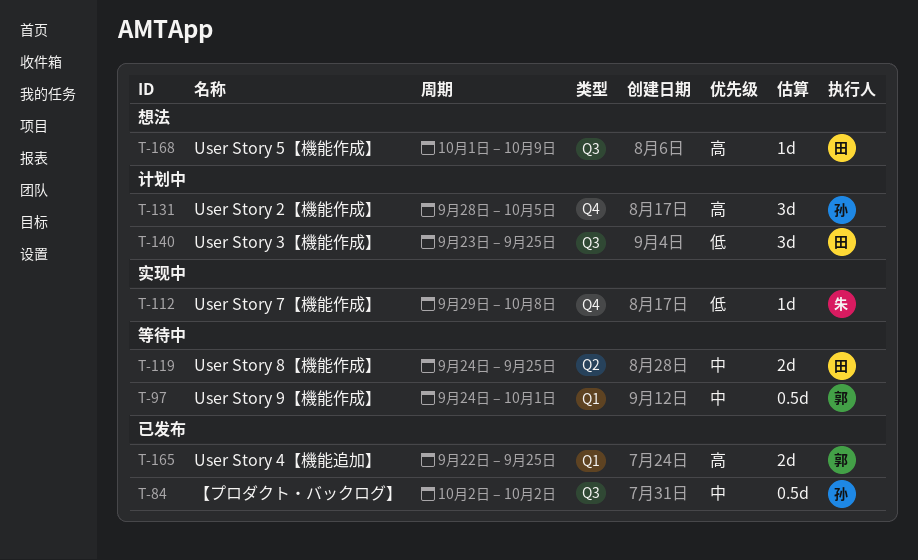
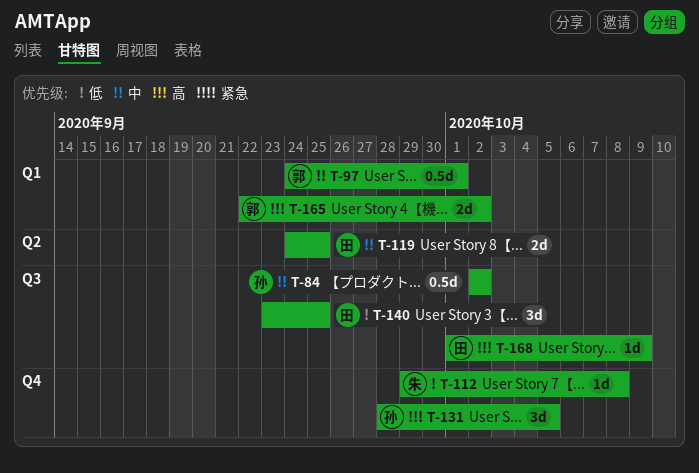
T-165, due: Sep 25 -> Oct 2

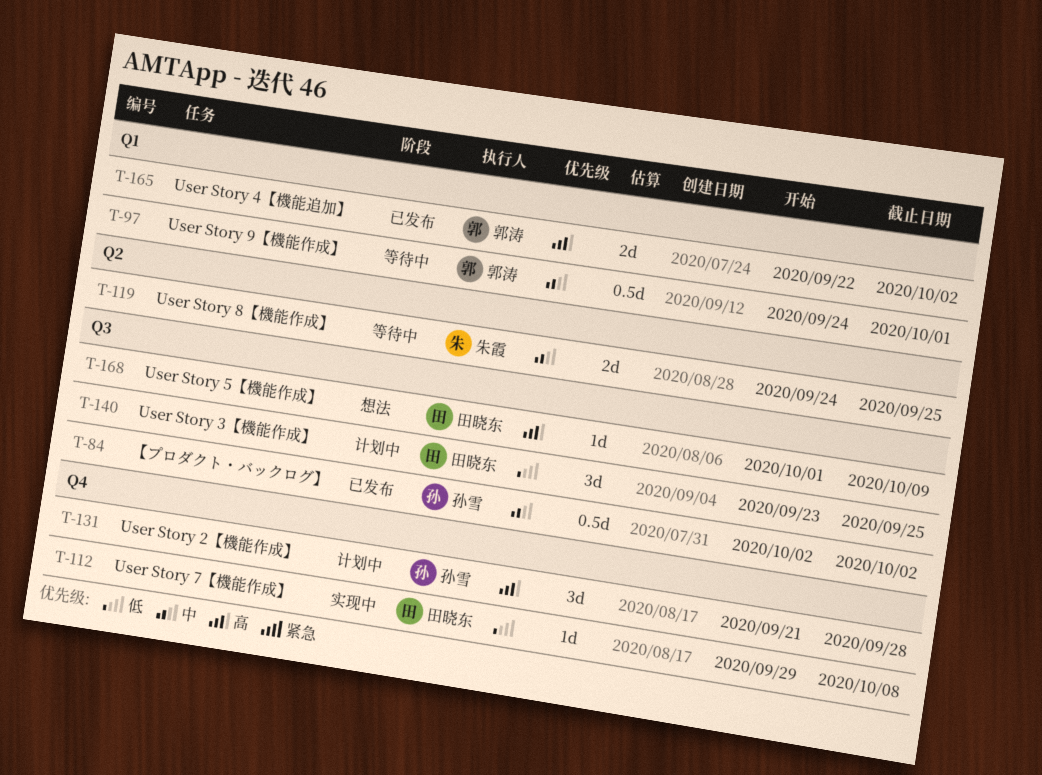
T-112, owner: 朱霞 -> 田晓东
T-119, owner: 田晓东 -> 朱霞
T-131, start: Sep 28 -> Sep 21
T-131, due: Oct 5 -> Sep 28

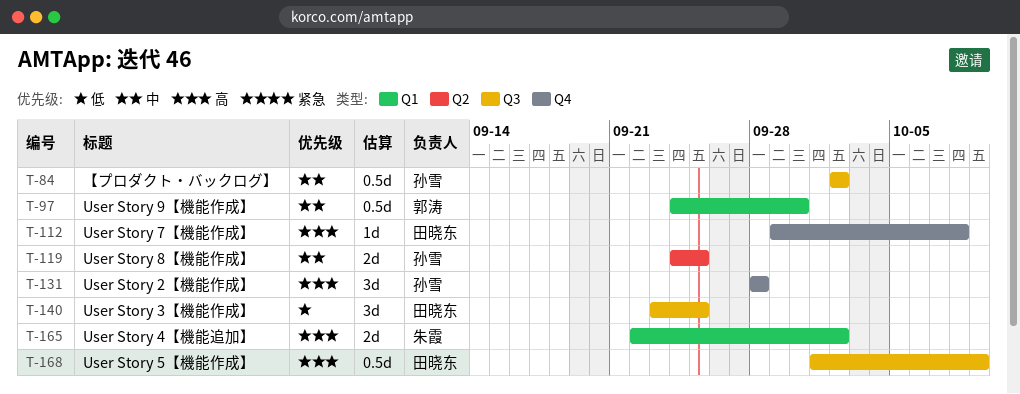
T-97, due: Oct 1 -> Sep 30
T-112, priority: 低 -> 高
T-119, owner: 朱霞 -> 孙雪
T-131, start: Sep 21 -> Sep 28
T-165, owner: 郭涛 -> 朱霞
T-168, estimate: 1d -> 0.5d

